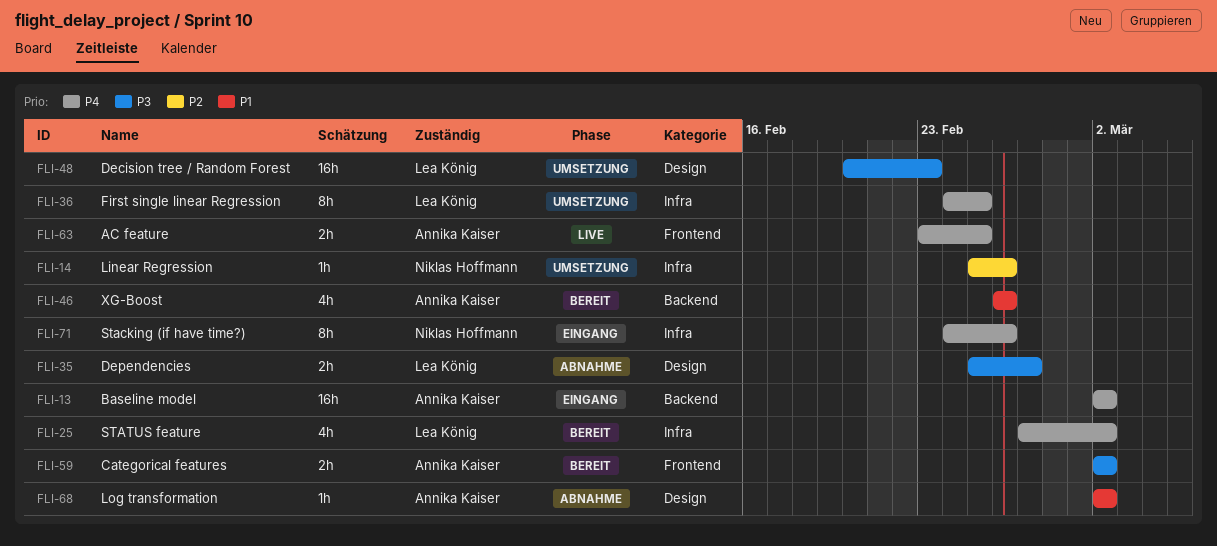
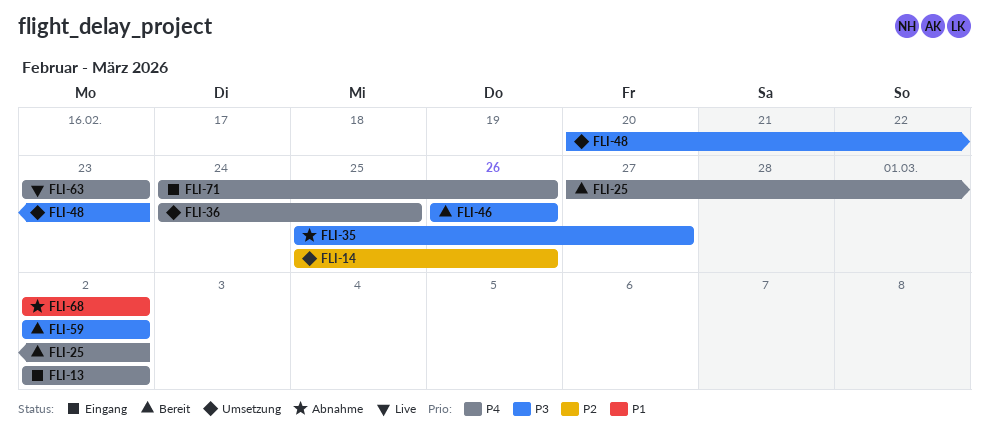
FLI-46, priority: P1 -> P3
FLI-63, due: Feb 25 -> Feb 23

